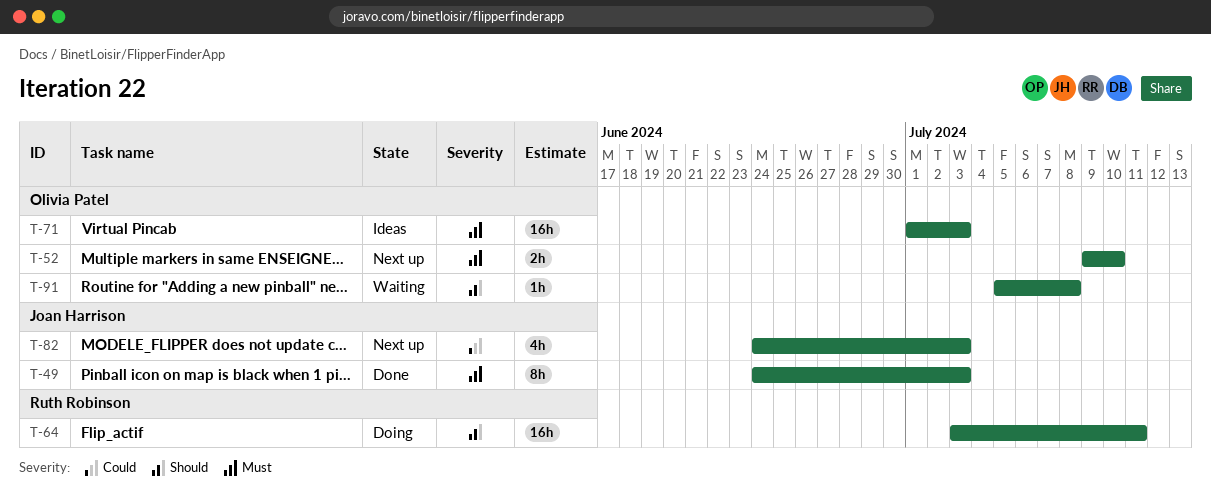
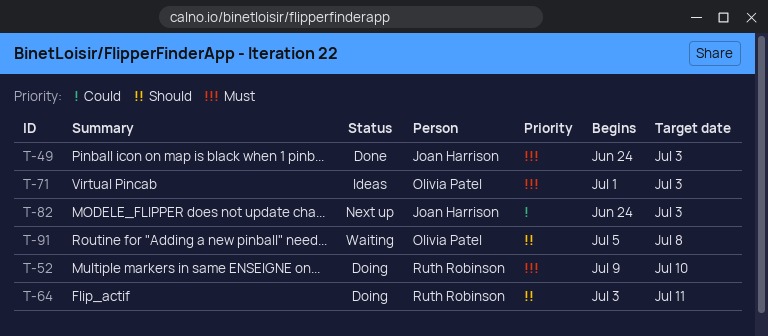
T-52, status: Next up -> Doing
T-52, owner: Olivia Patel -> Ruth Robinson

